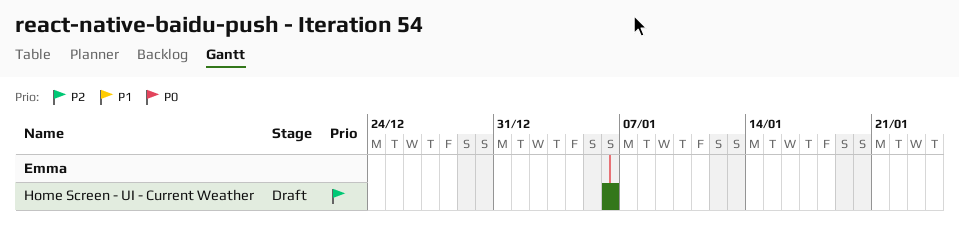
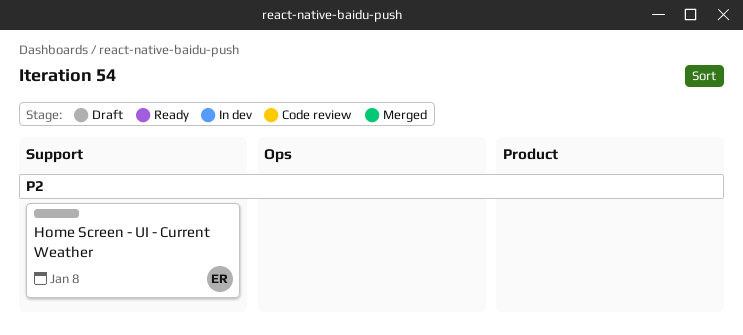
Home Screen - UI - Current Weather, due: Jan 6 -> Jan 8

